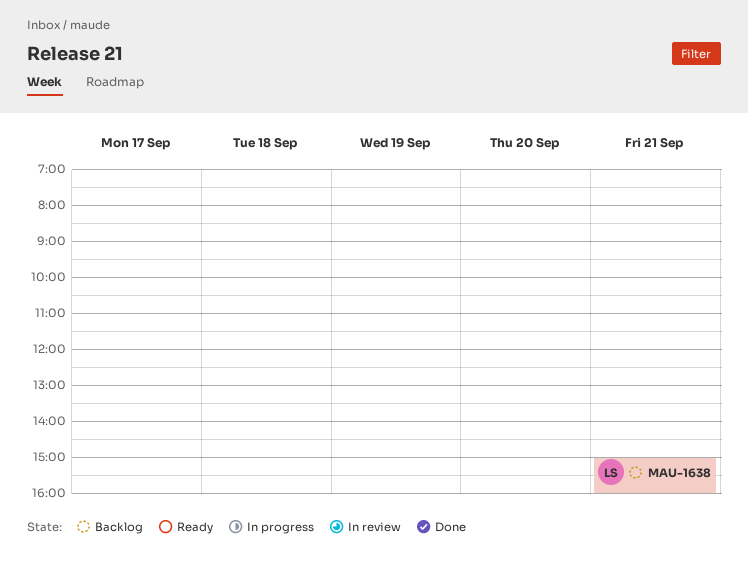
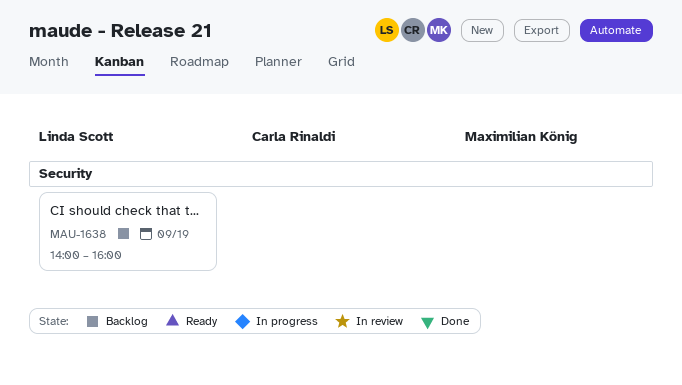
MAU-1638, day: Sep 21 -> Sep 19
MAU-1638, begins: 15:00 -> 14:00

